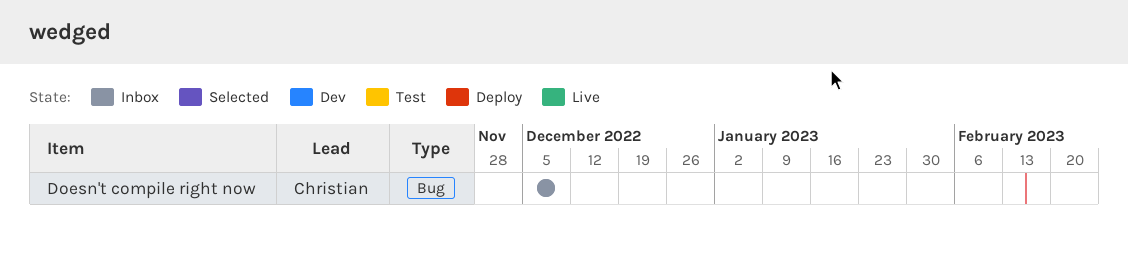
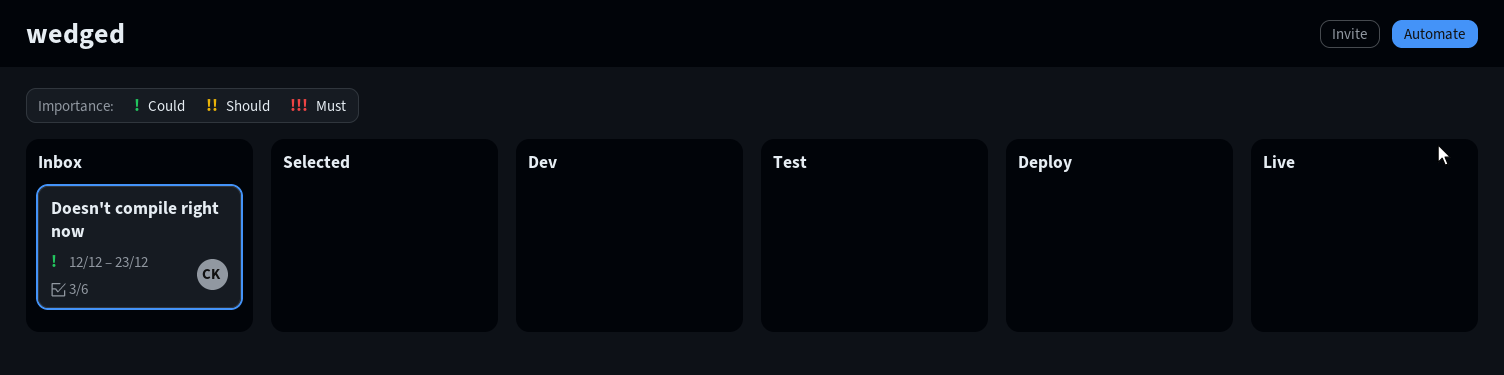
Doesn't compile right now, start: Dec 5 -> Dec 12
Doesn't compile right now, due: Dec 9 -> Dec 23

